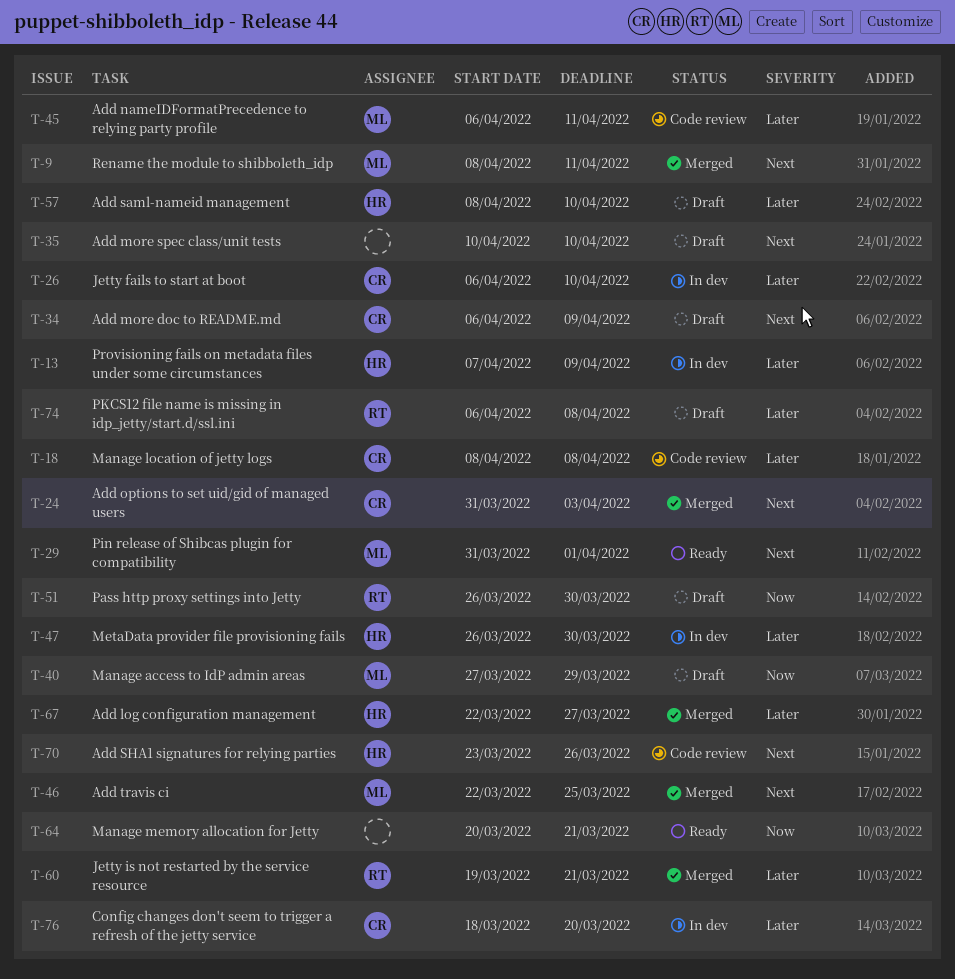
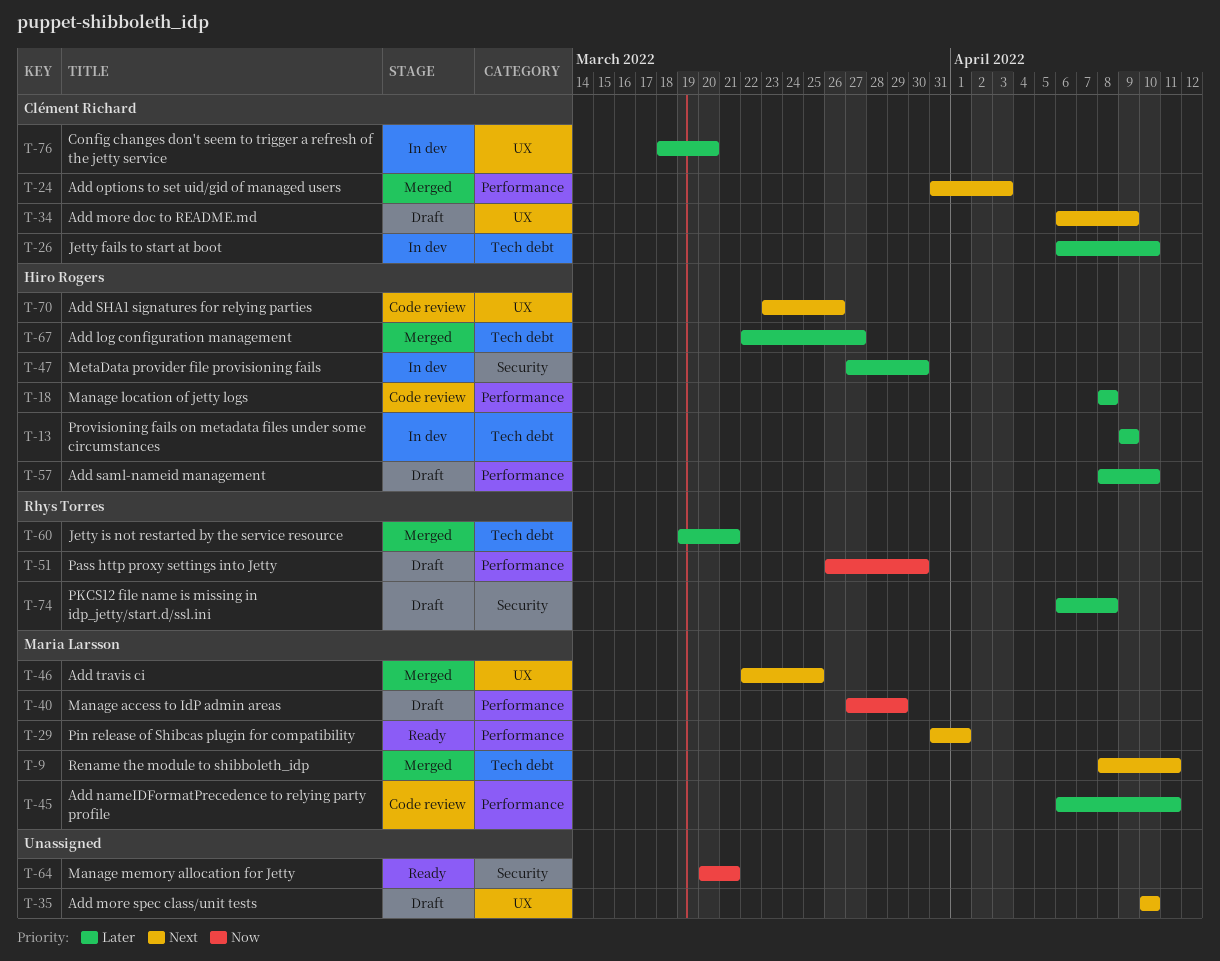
T-13, start: Apr 7 -> Apr 9
T-18, owner: Clément Richard -> Hiro Rogers
T-47, start: Mar 26 -> Mar 27

